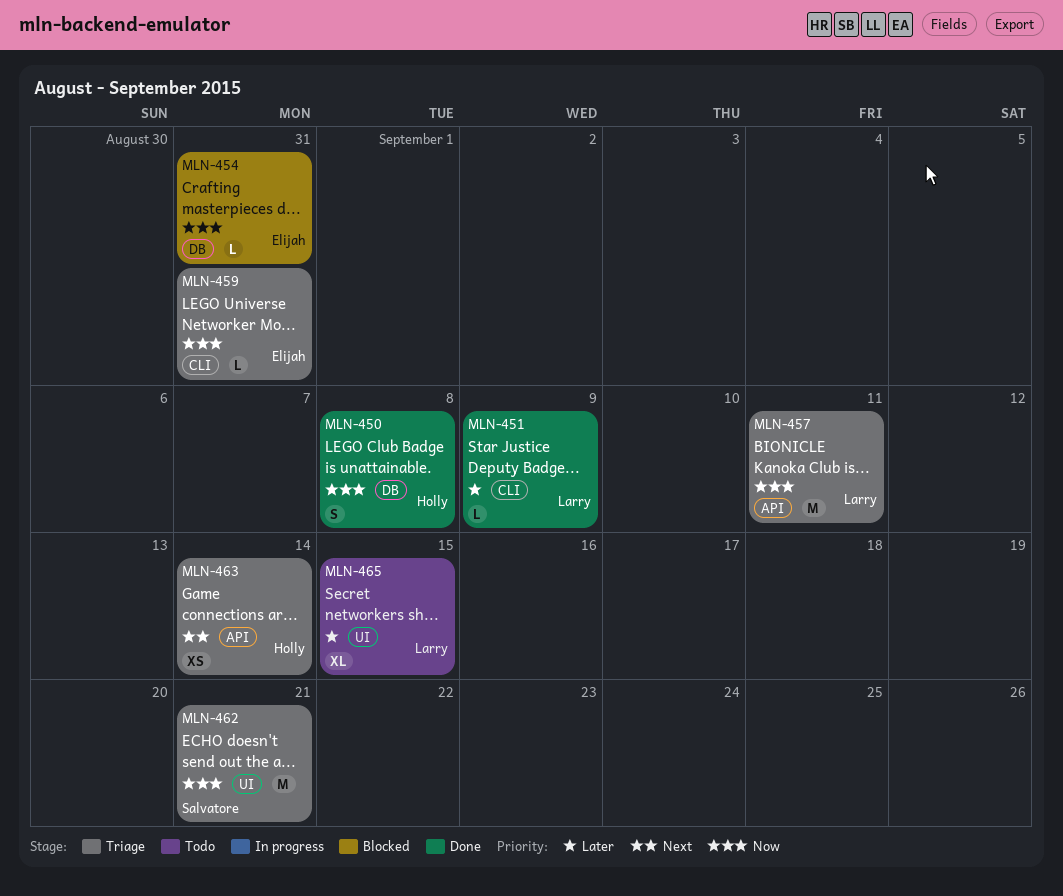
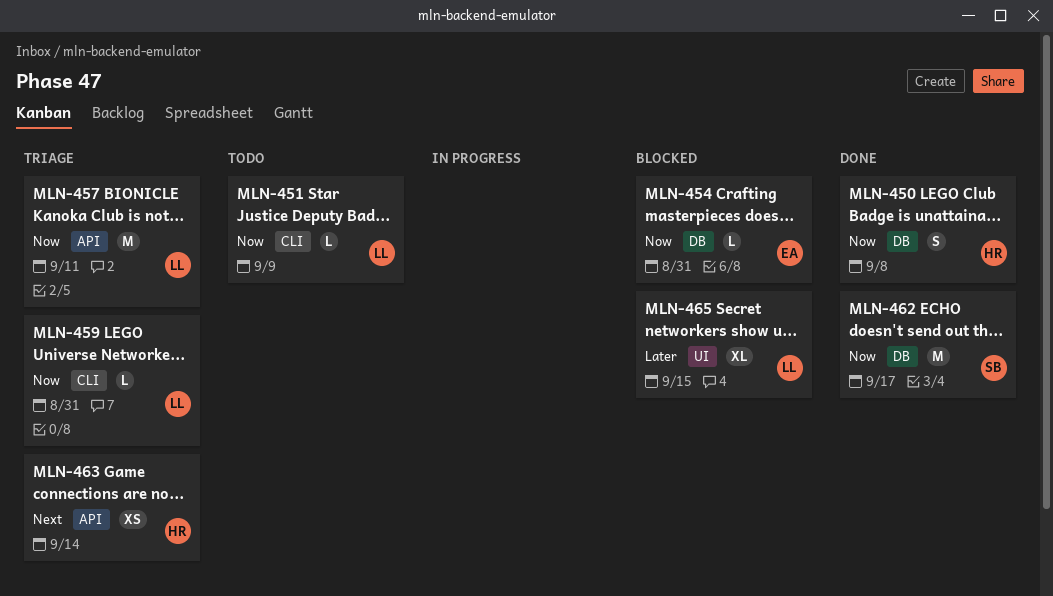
MLN-451, status: Done -> Todo
MLN-451, priority: Later -> Now
MLN-459, owner: Elijah -> Larry
MLN-462, status: Triage -> Done
MLN-462, label: UI -> DB
MLN-462, due: Sep 21 -> Sep 17
MLN-465, status: Todo -> Blocked

